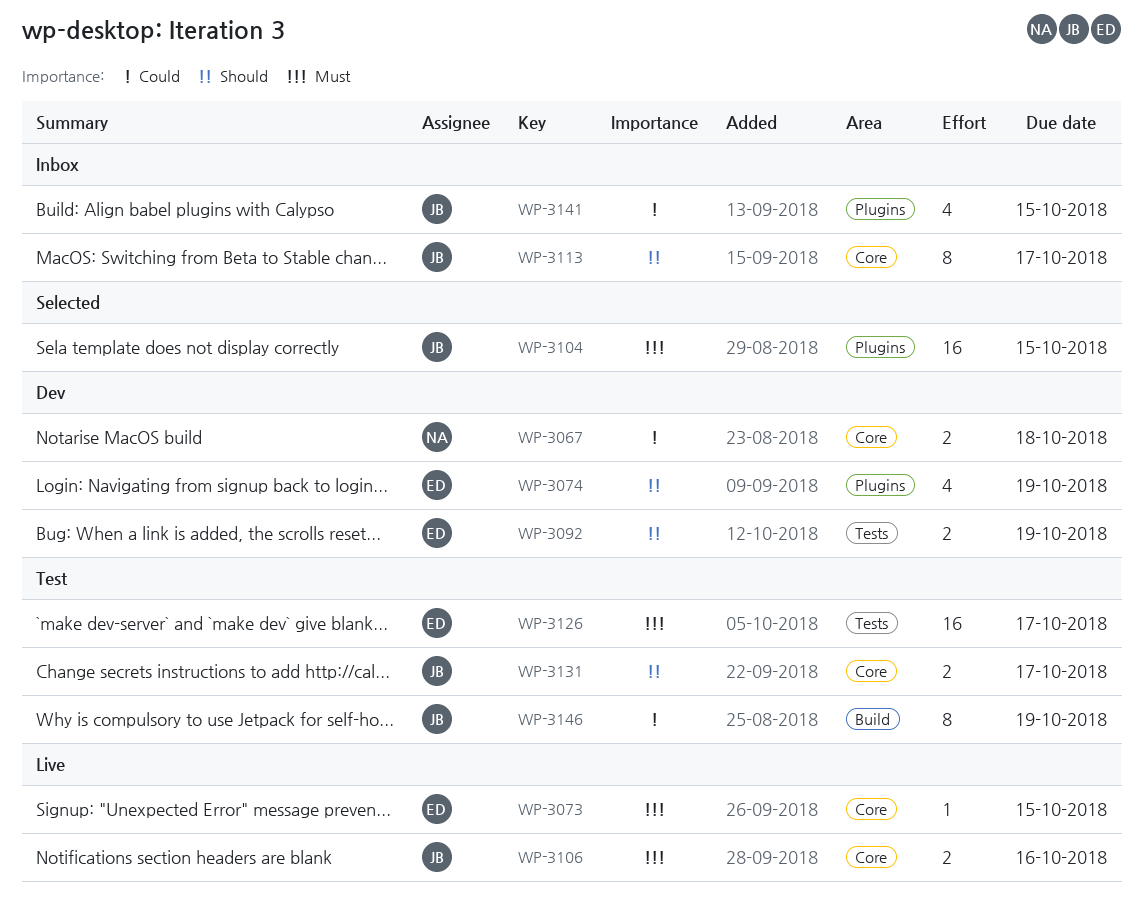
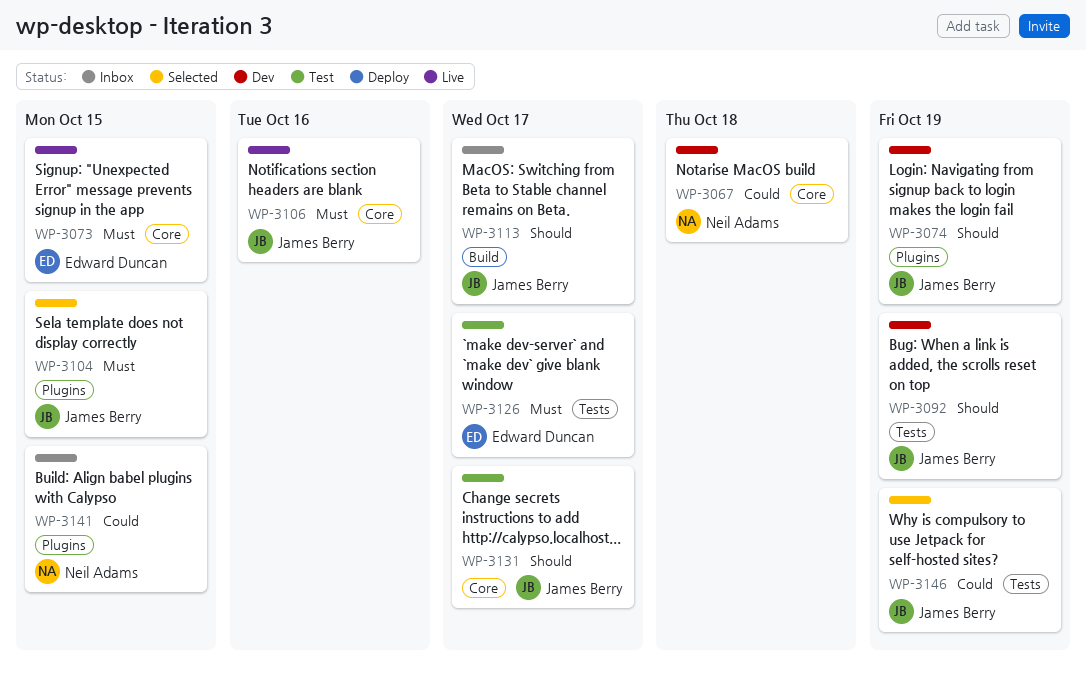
WP-3074, owner: Edward Duncan -> James Berry
WP-3092, owner: Edward Duncan -> James Berry
WP-3113, label: Core -> Build
WP-3141, owner: James Berry -> Neil Adams
WP-3146, status: Test -> Selected
WP-3146, label: Build -> Tests

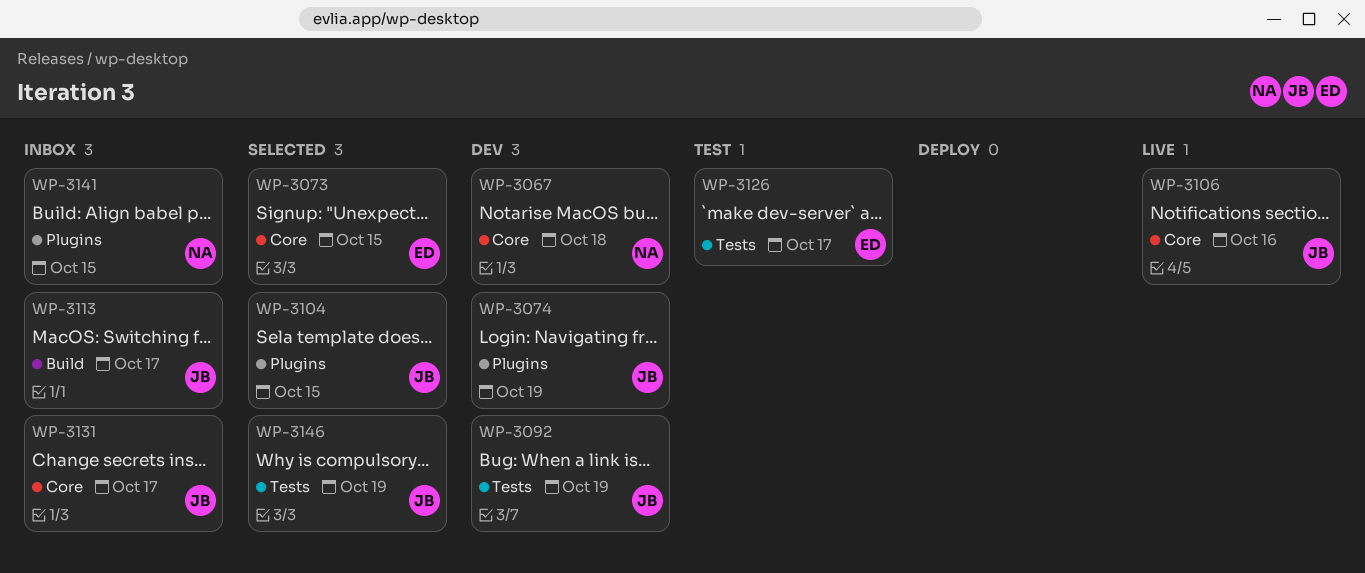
WP-3073, status: Live -> Selected
WP-3131, status: Test -> Inbox

